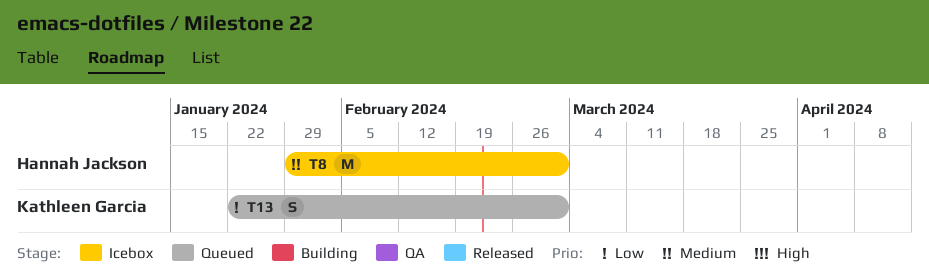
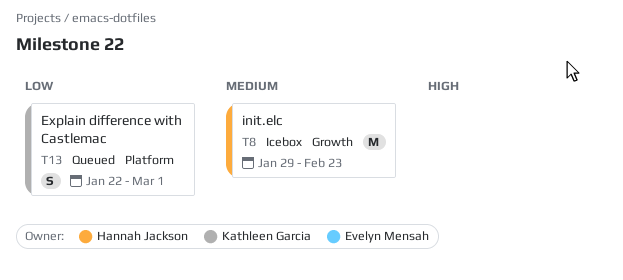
T8, due: Mar 1 -> Feb 23

